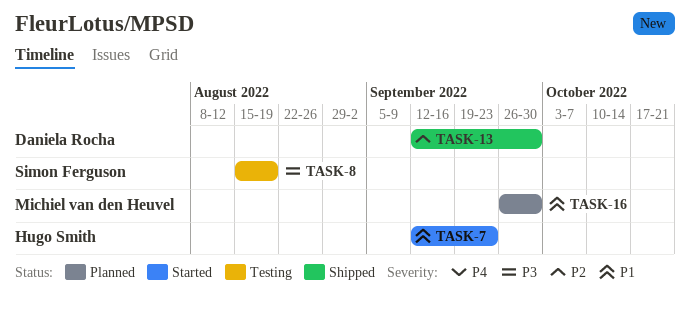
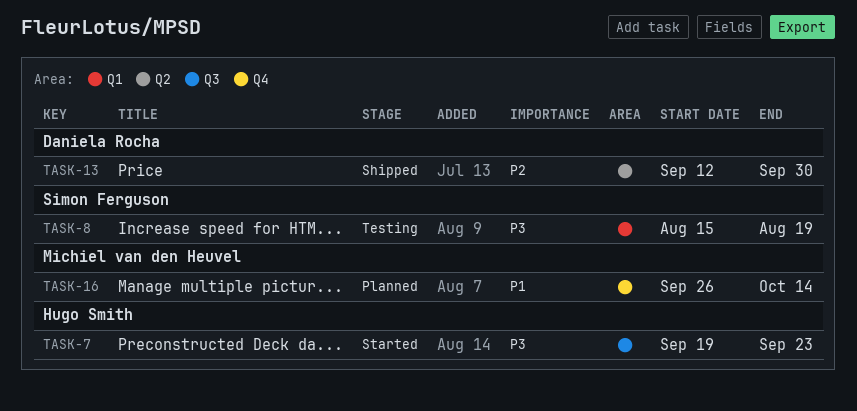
TASK-7, priority: P1 -> P3
TASK-7, start: Sep 12 -> Sep 19
TASK-16, due: Sep 30 -> Oct 14

